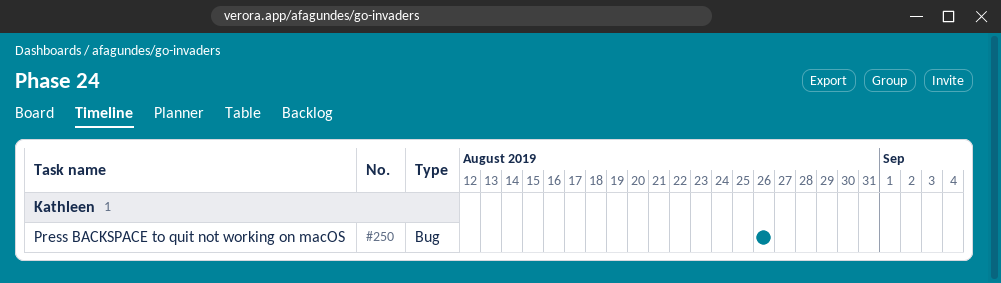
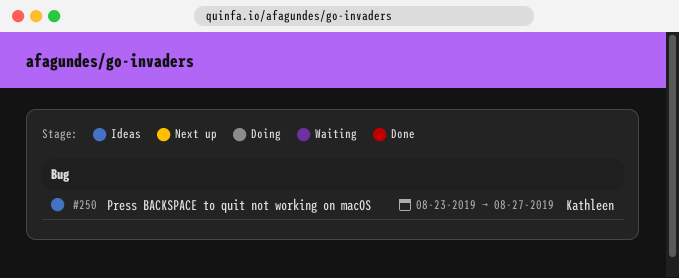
#250, start: Aug 26 -> Aug 23
#250, due: Aug 26 -> Aug 27

